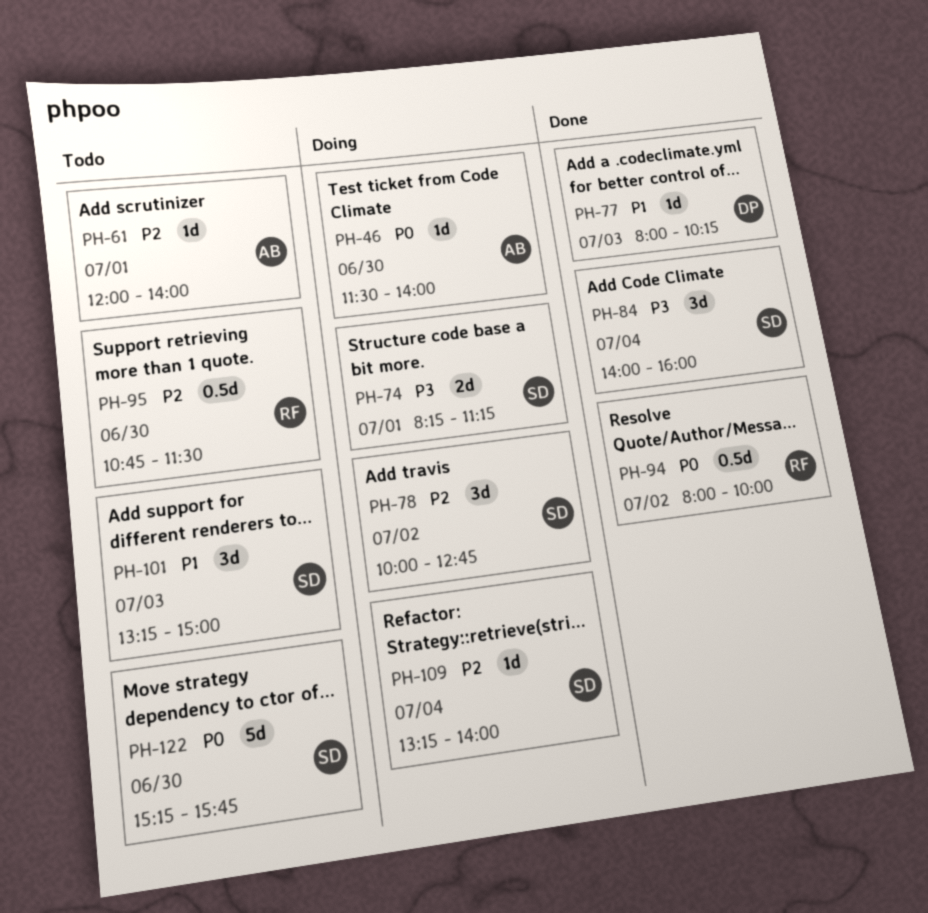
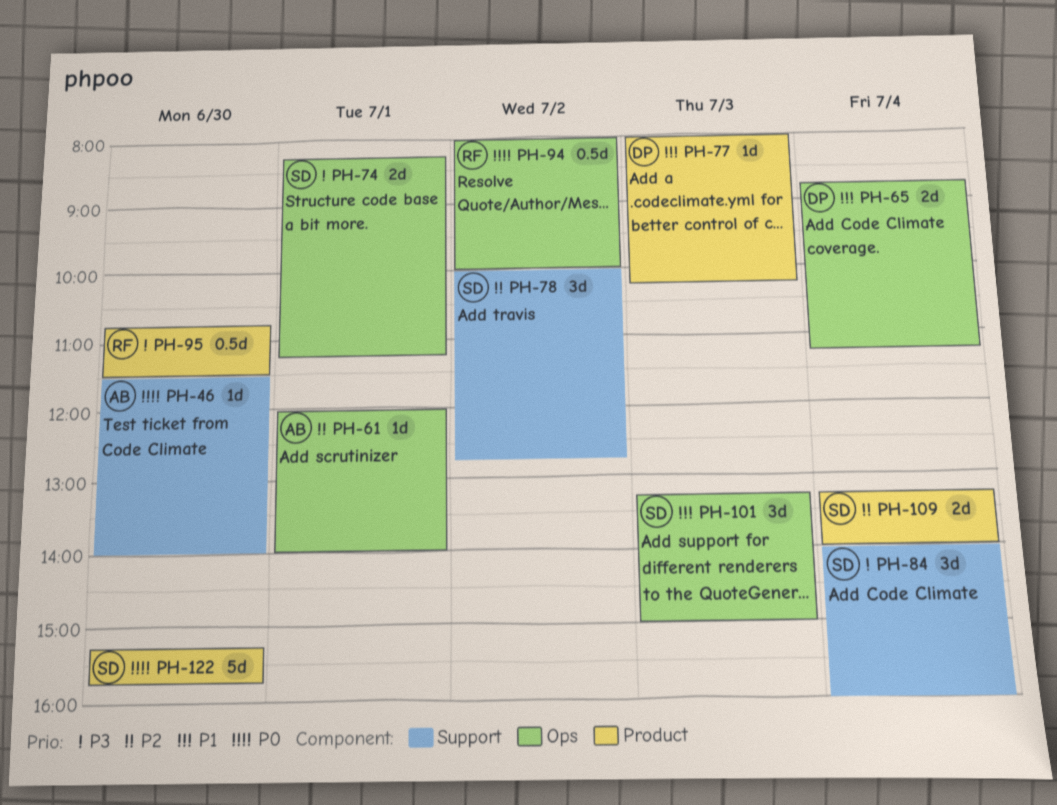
PH-65: none -> present
PH-95, priority: P2 -> P3
PH-109, estimate: 1d -> 2d

